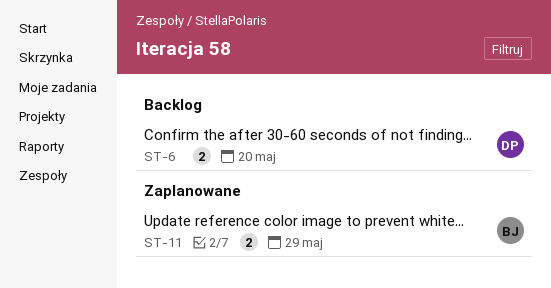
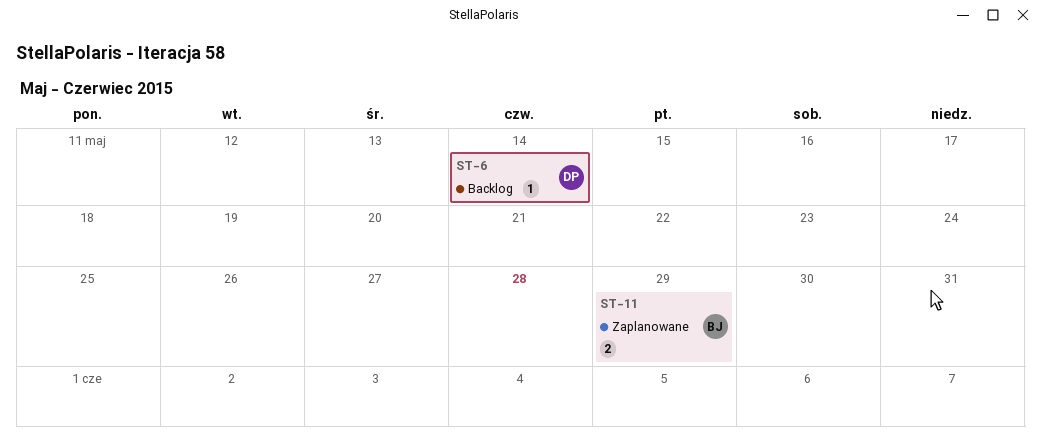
ST-6, estimate: 2 -> 1
ST-6, due: May 20 -> May 14

